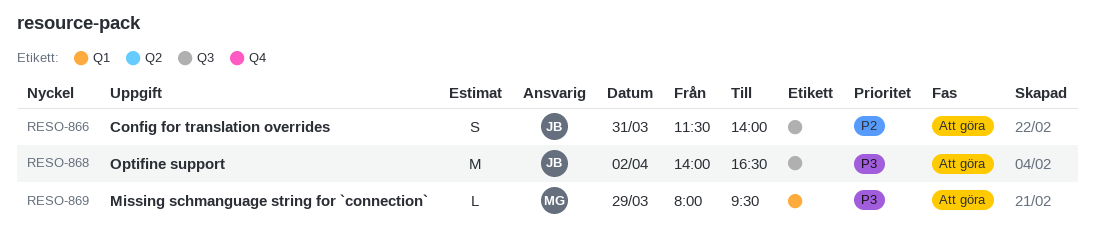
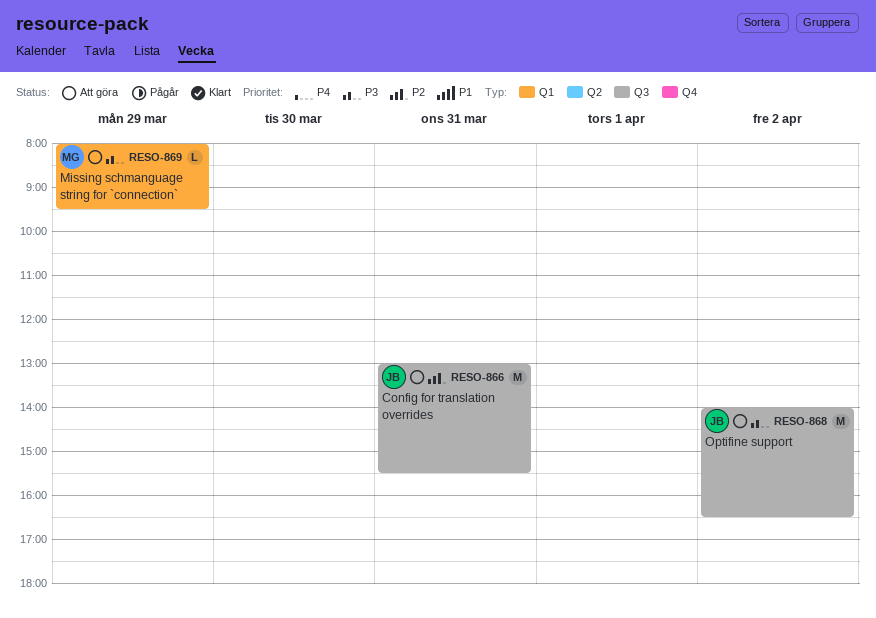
RESO-866, estimate: S -> M
RESO-866, begins: 11:30 -> 13:00
RESO-866, ends: 14:00 -> 15:30

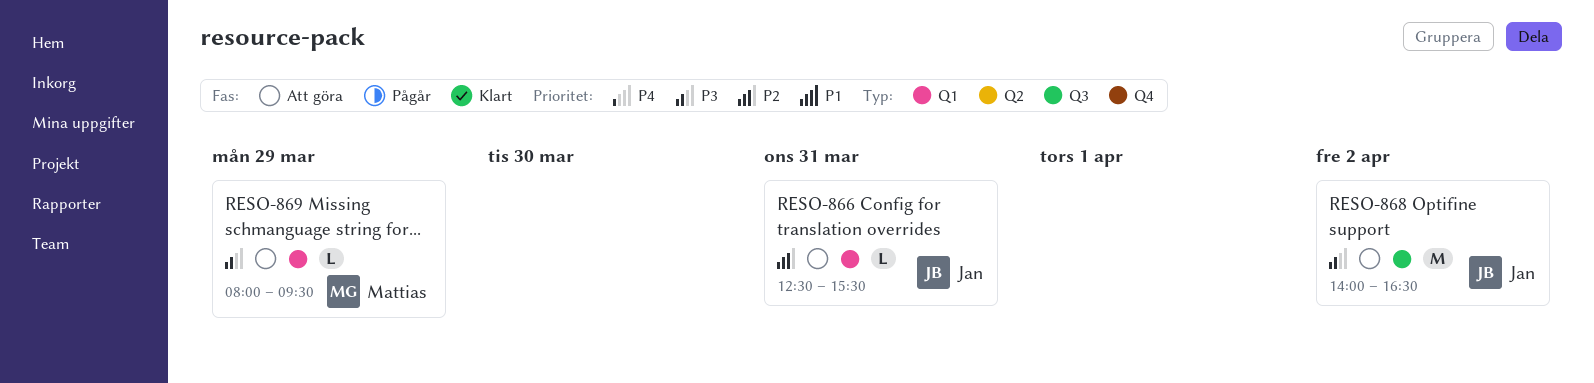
RESO-866, label: Q3 -> Q1
RESO-866, estimate: M -> L
RESO-866, begins: 13:00 -> 12:30

